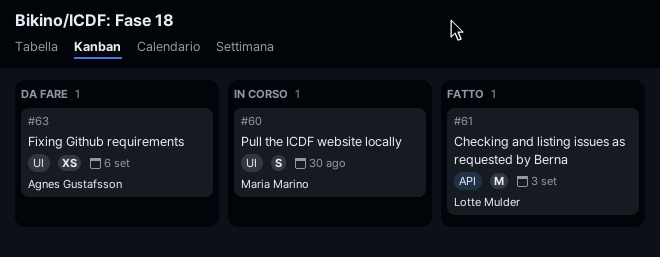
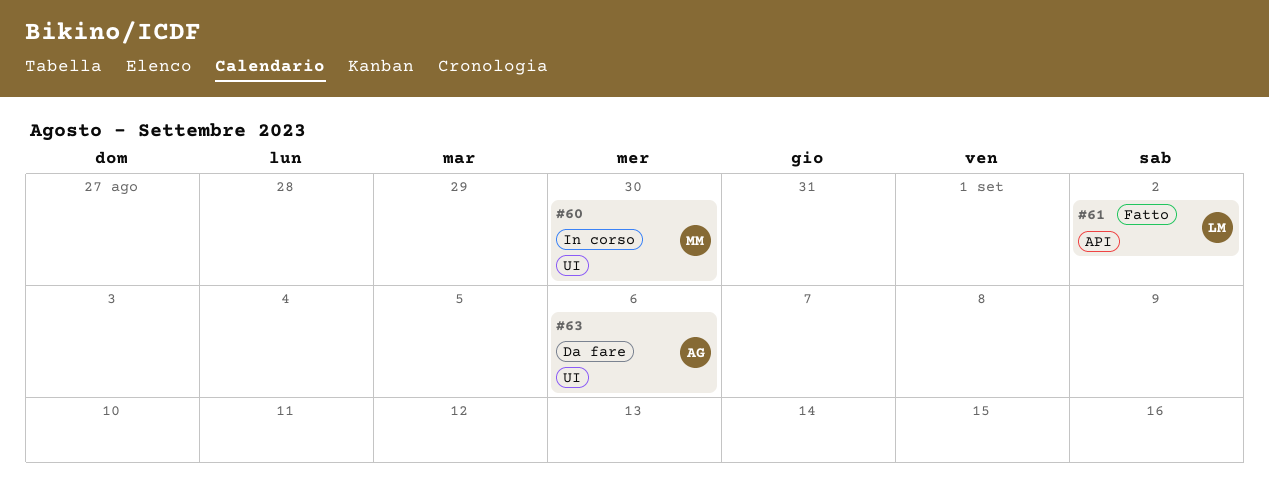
#61, due: Sep 3 -> Sep 2

